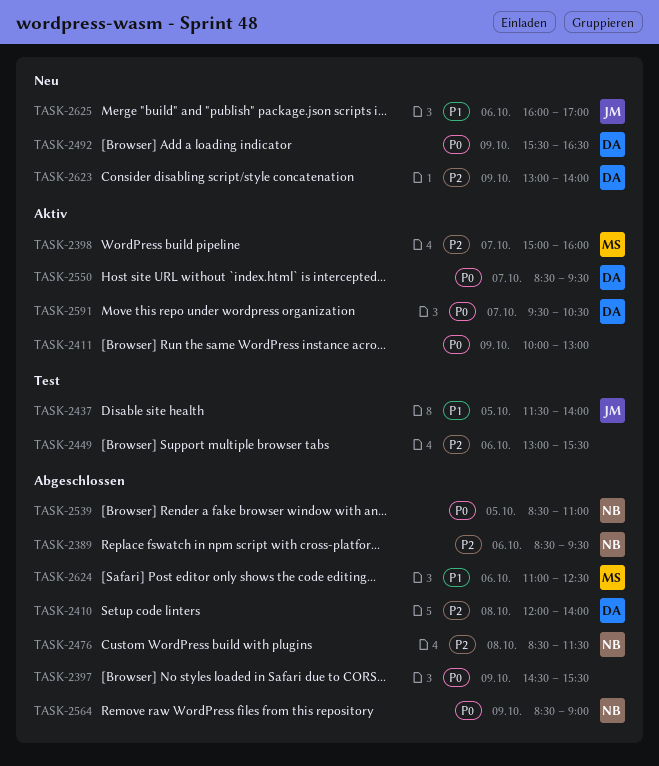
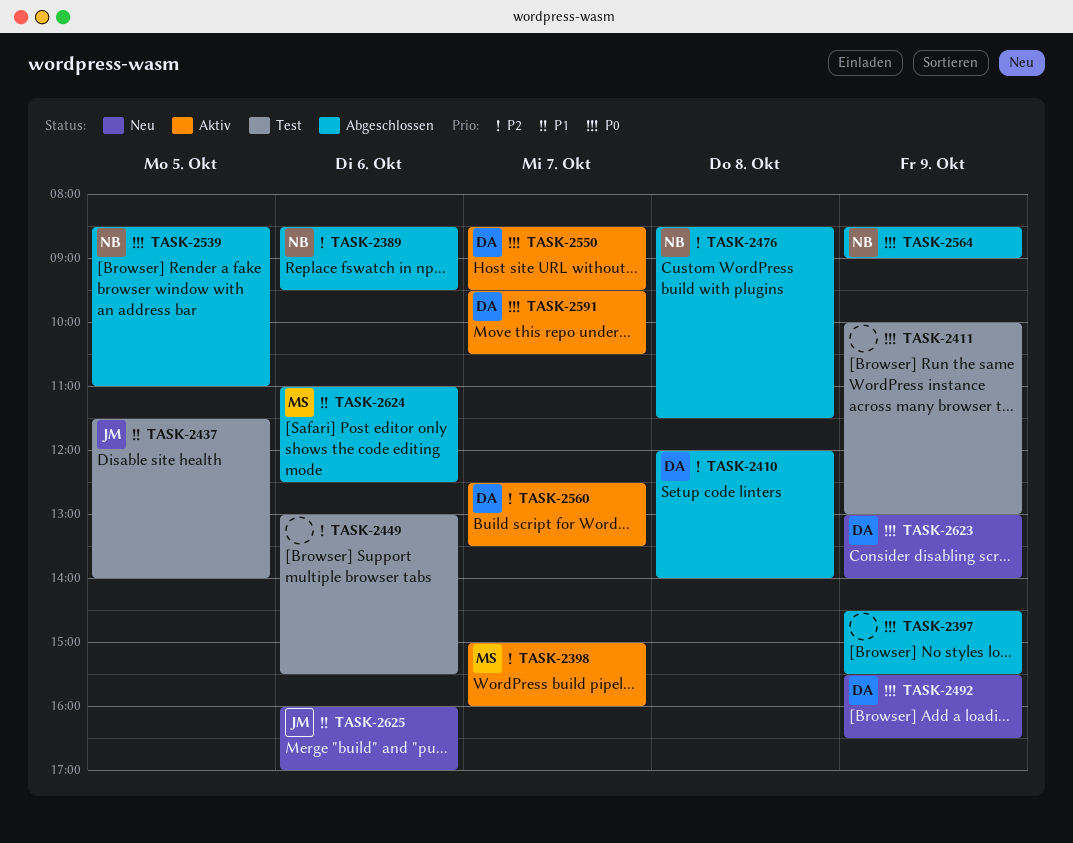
TASK-2411, status: Aktiv -> Test
TASK-2560: none -> present
TASK-2623, priority: P2 -> P0

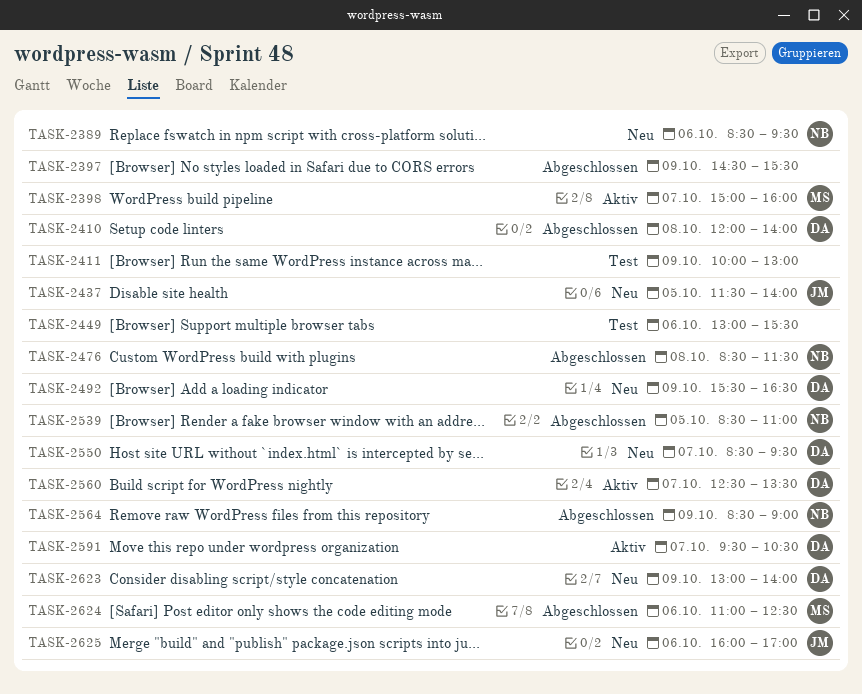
TASK-2389, status: Abgeschlossen -> Neu
TASK-2437, status: Test -> Neu
TASK-2550, status: Aktiv -> Neu

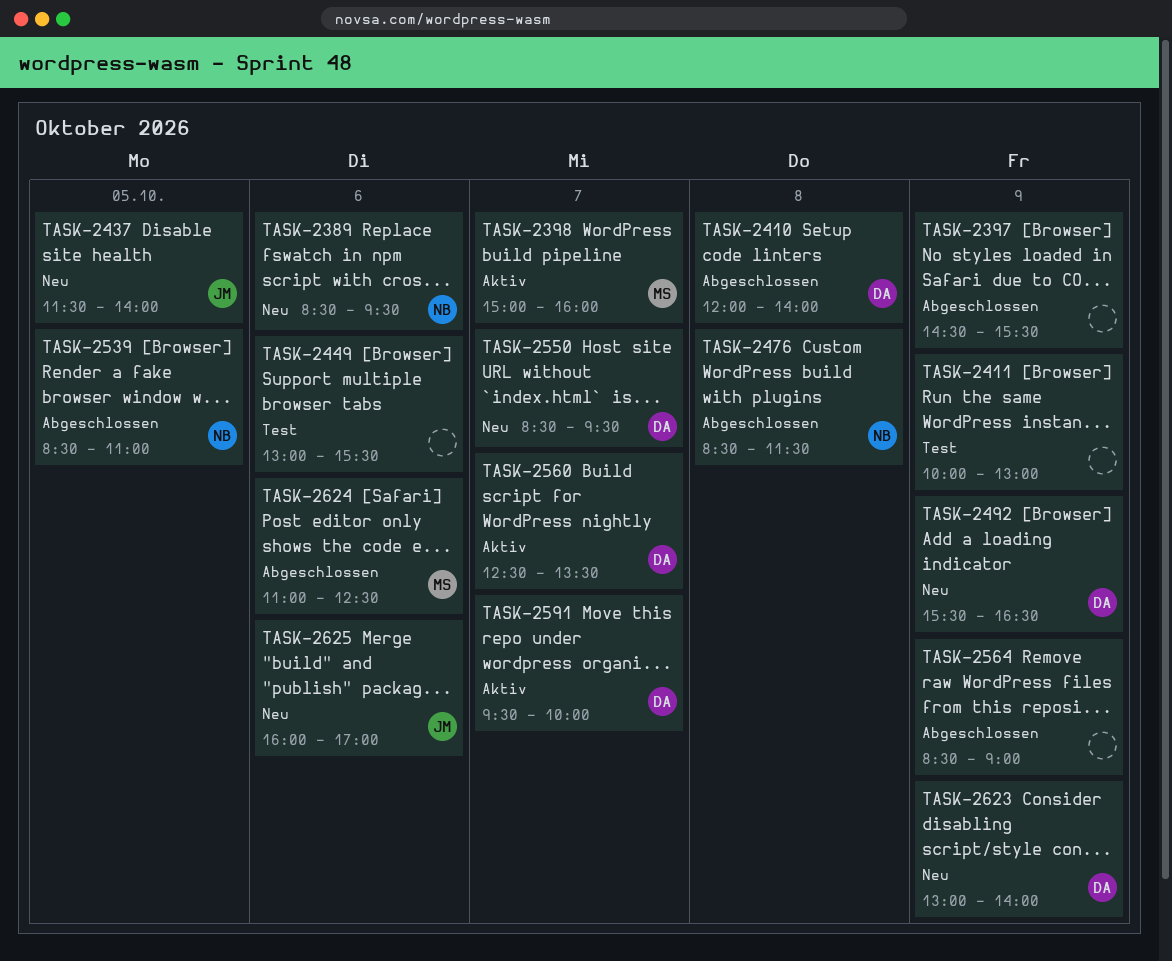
TASK-2564, owner: NB -> none
TASK-2591, ends: 10:30 -> 10:00

